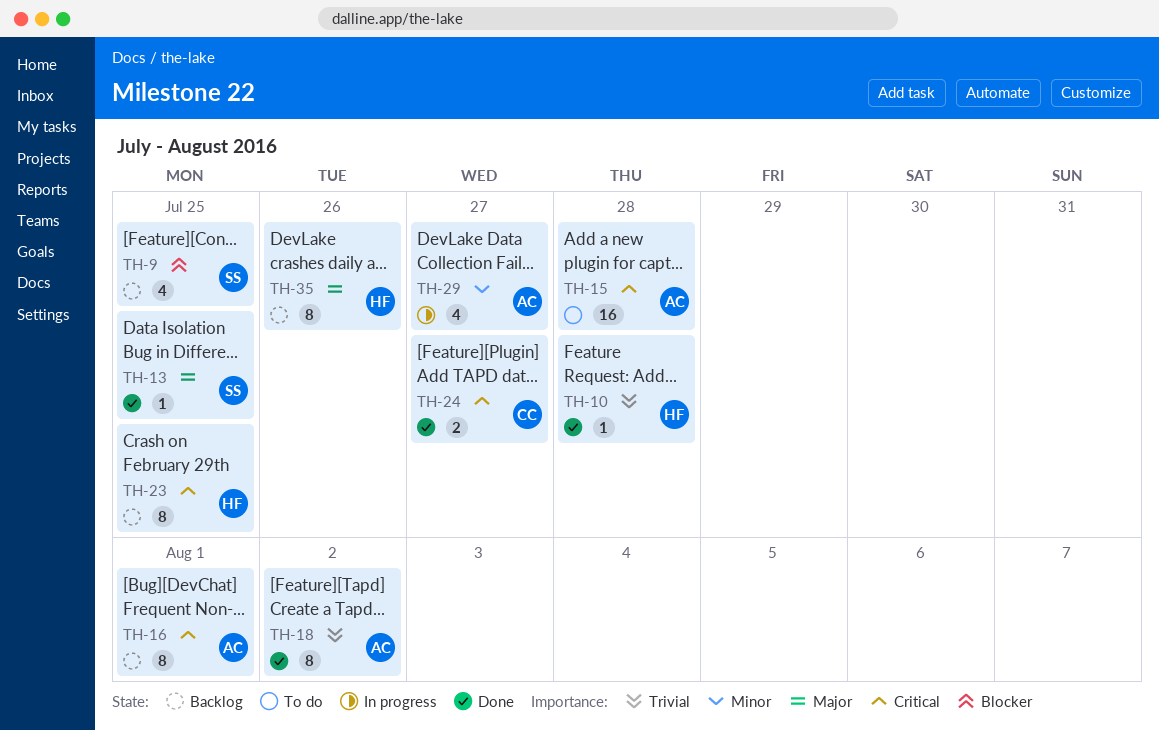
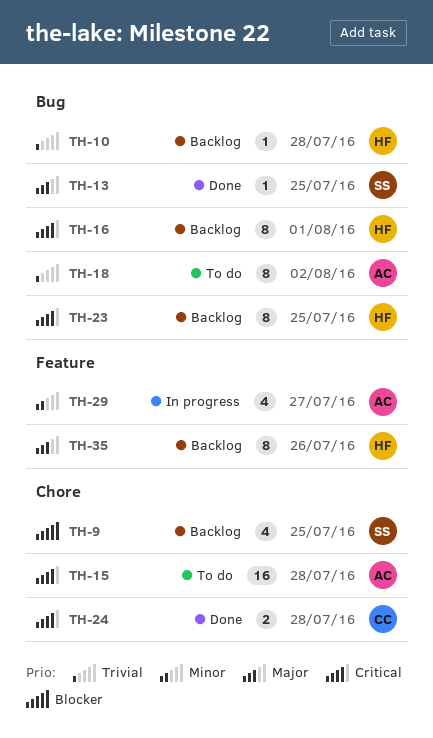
TH-10, status: Done -> Backlog
TH-16, owner: AC -> HF
TH-18, status: Done -> To do
TH-24, due: Jul 27 -> Jul 28

